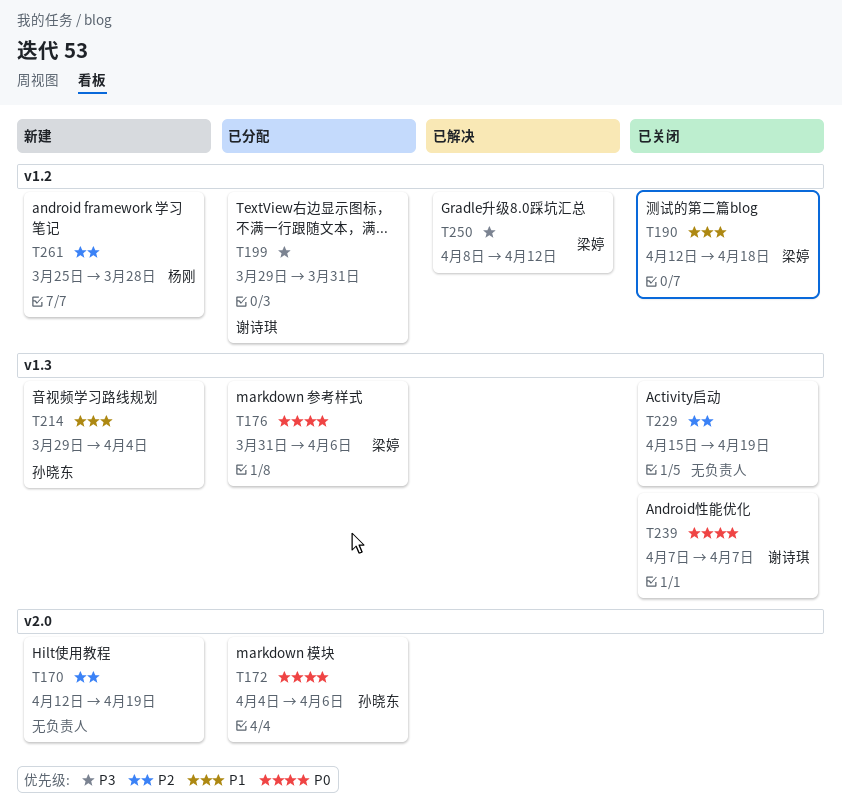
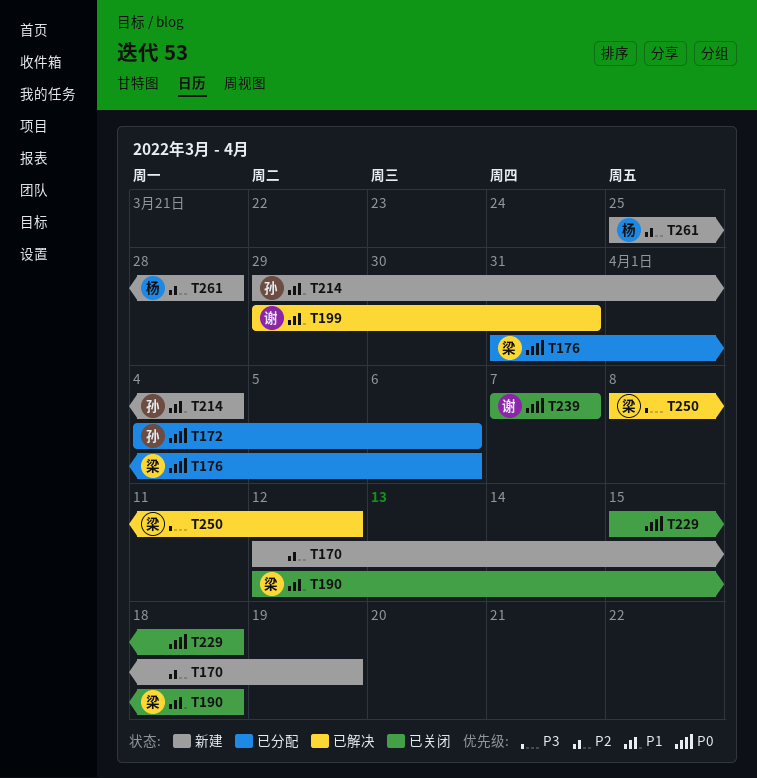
T199, status: 已分配 -> 已解决
T199, priority: P3 -> P1
T229, priority: P2 -> P0
T229, due: Apr 19 -> Apr 18

